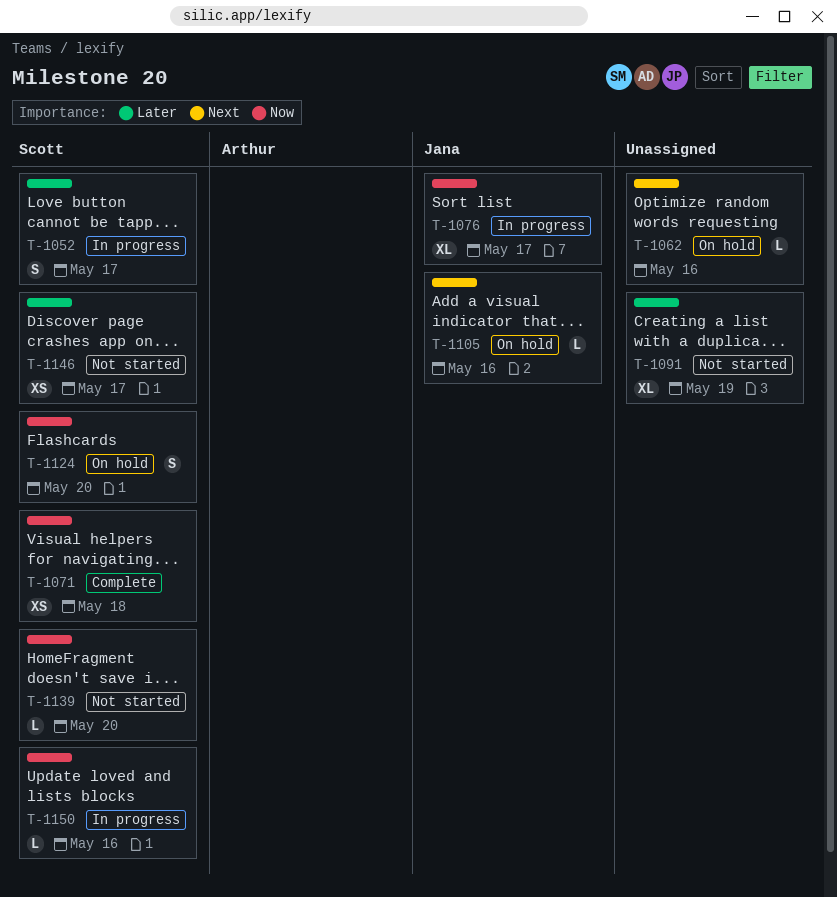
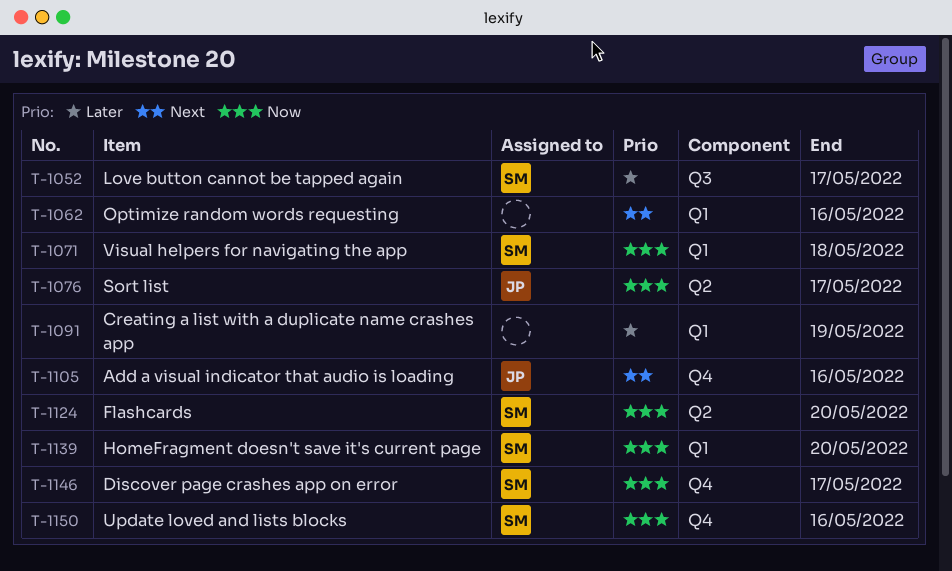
T-1146, priority: Later -> Now

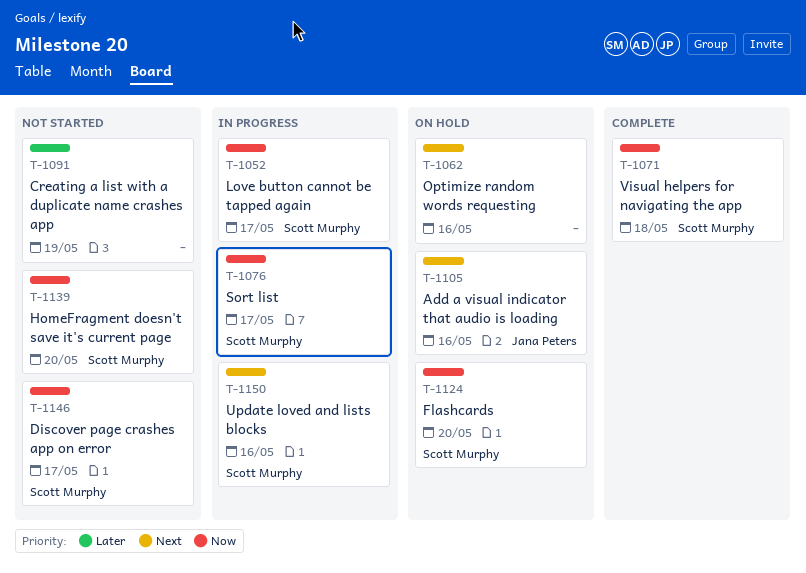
T-1052, priority: Later -> Now
T-1076, owner: Jana Peters -> Scott Murphy
T-1150, priority: Now -> Next

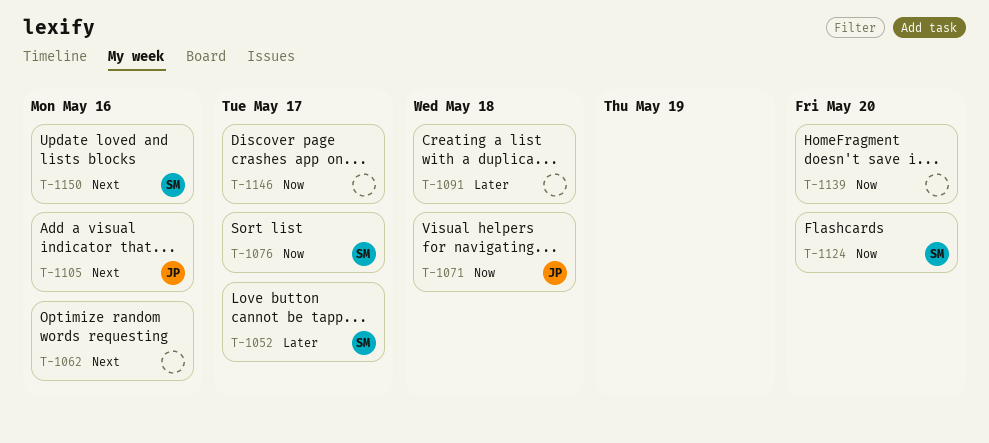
T-1052, priority: Now -> Later
T-1071, owner: Scott Murphy -> Jana Peters
T-1091, due: May 19 -> May 18
T-1139, owner: Scott Murphy -> none
T-1146, owner: Scott Murphy -> none

